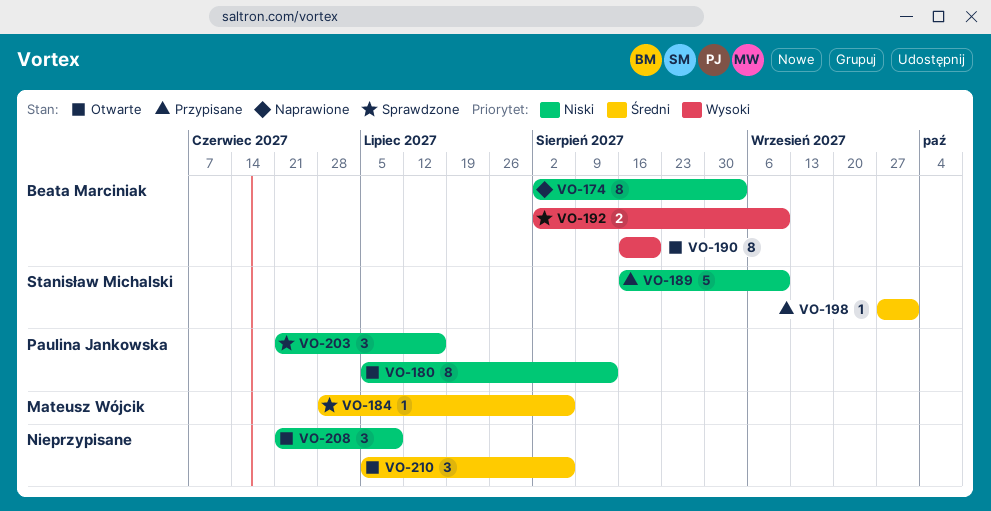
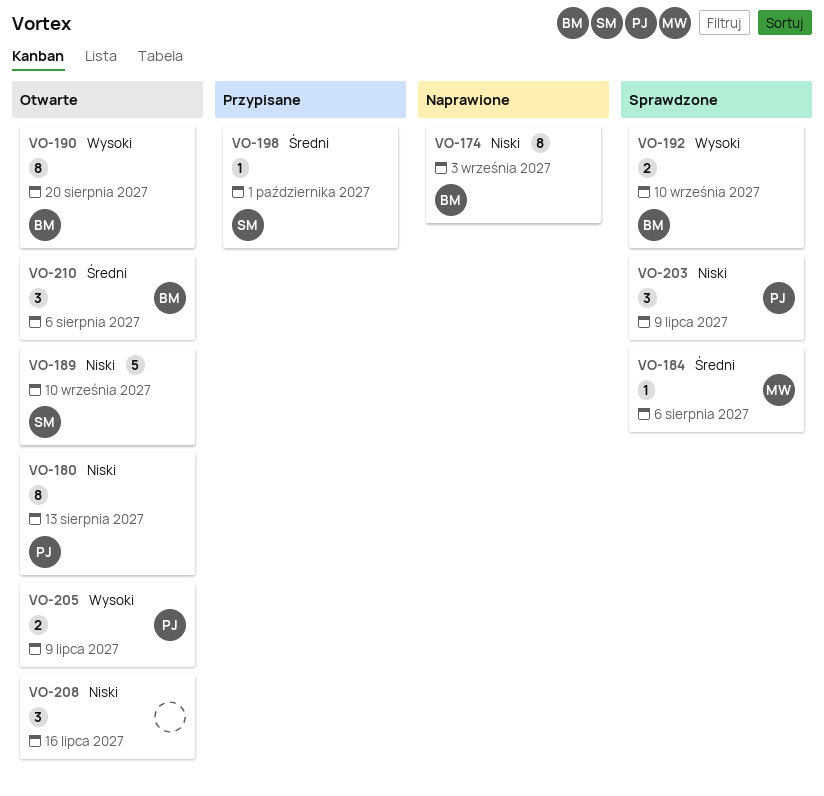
VO-189, status: Przypisane -> Otwarte
VO-203, due: Jul 16 -> Jul 9
VO-205: none -> present
VO-208, due: Jul 9 -> Jul 16
VO-210, owner: none -> Beata Marciniak

